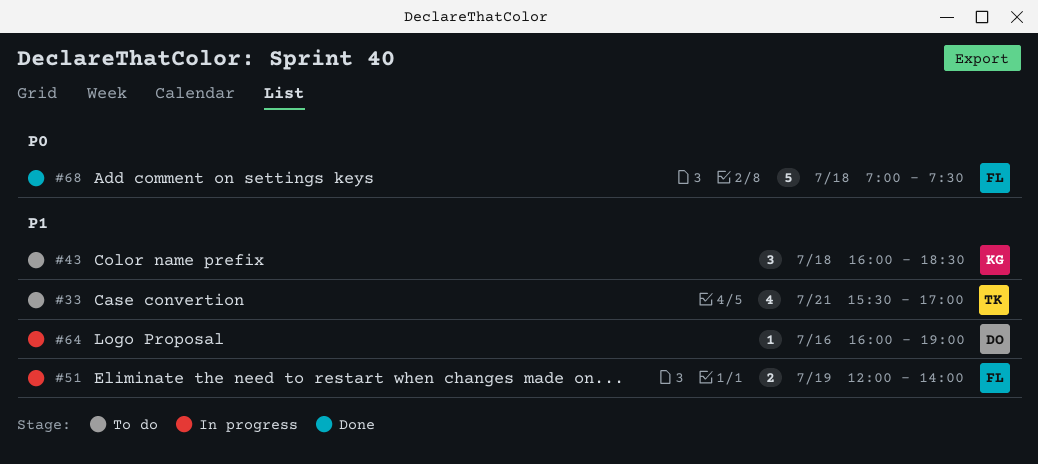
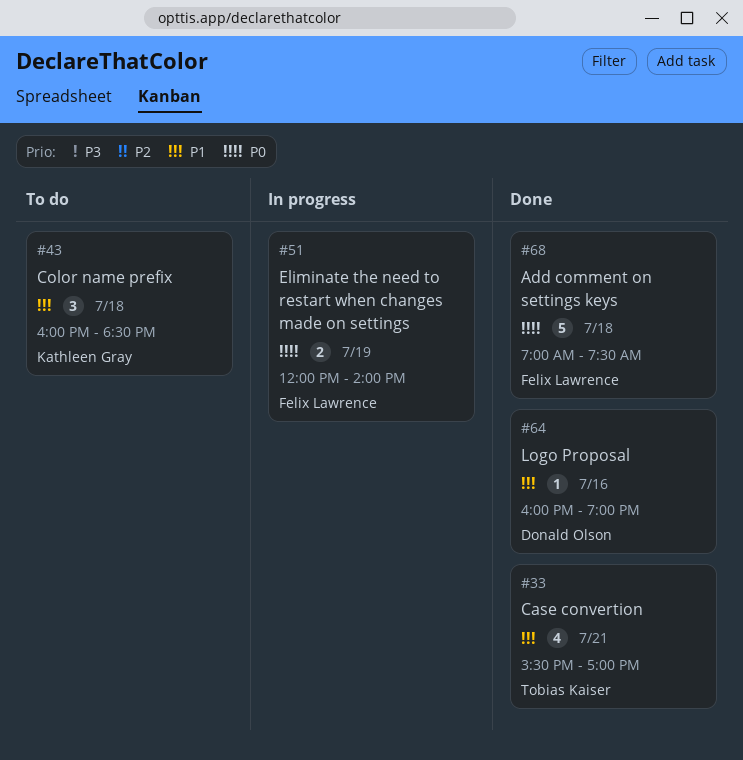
#33, status: To do -> Done
#51, priority: P1 -> P0
#64, status: In progress -> Done

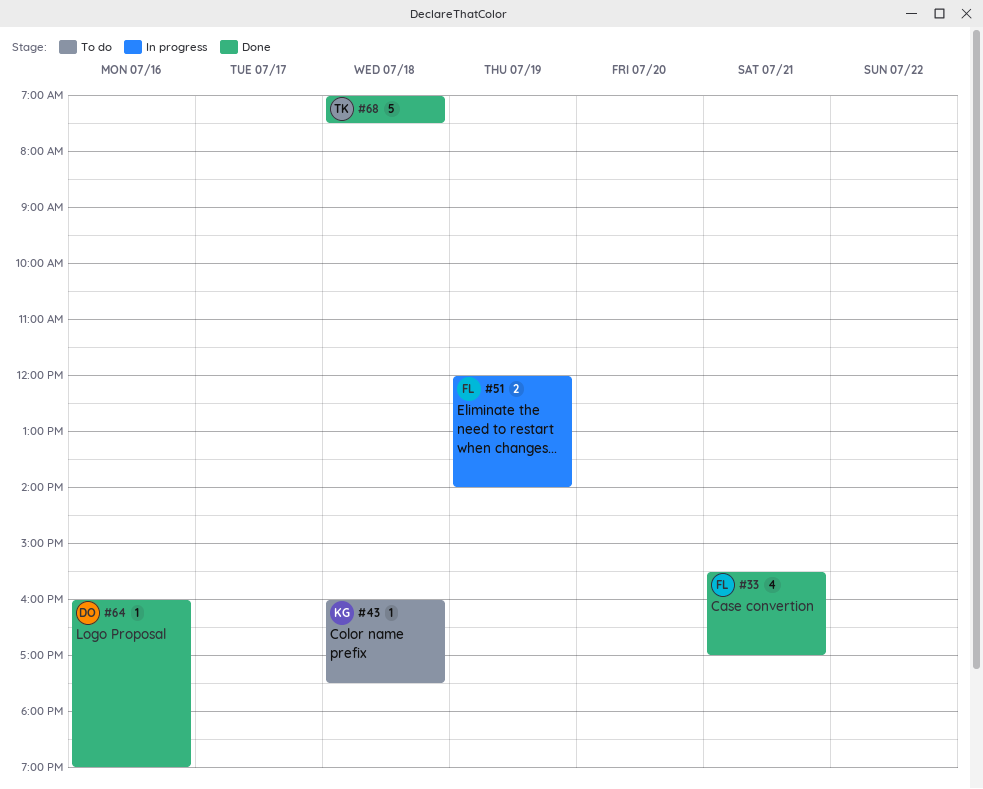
#33, owner: Tobias Kaiser -> Felix Lawrence
#43, estimate: 3 -> 1
#43, ends: 18:30 -> 17:30
#68, owner: Felix Lawrence -> Tobias Kaiser

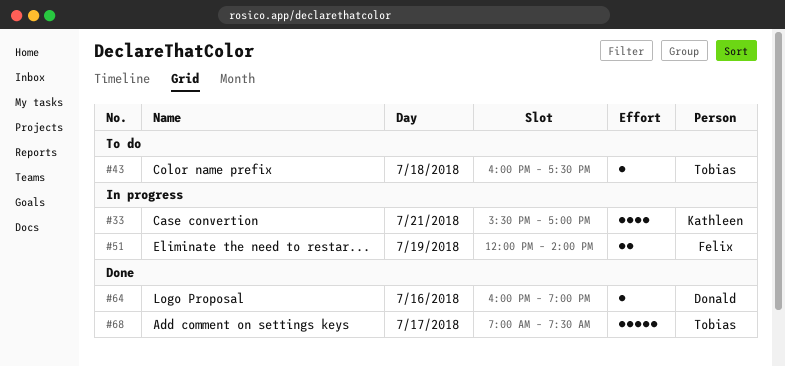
#33, status: Done -> In progress
#33, owner: Felix -> Kathleen
#43, owner: Kathleen -> Tobias
#68, day: Jul 18 -> Jul 17

